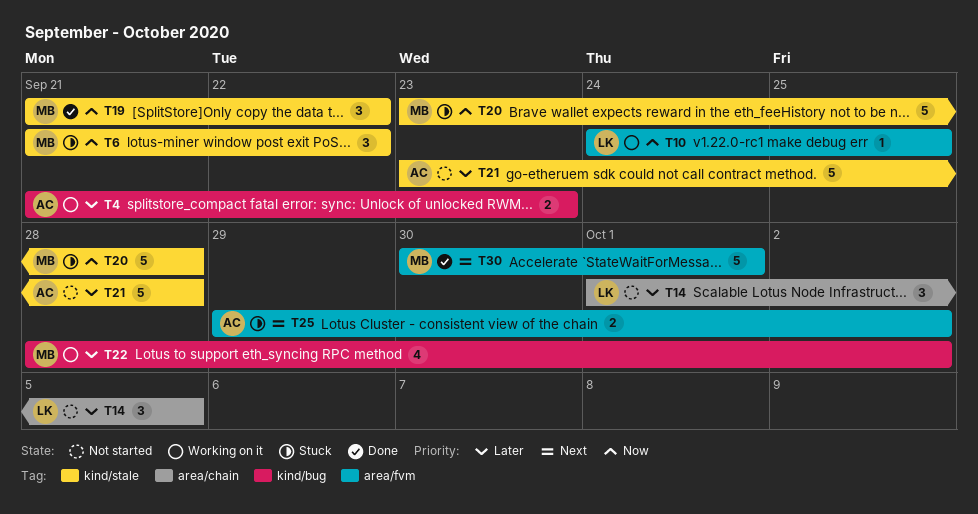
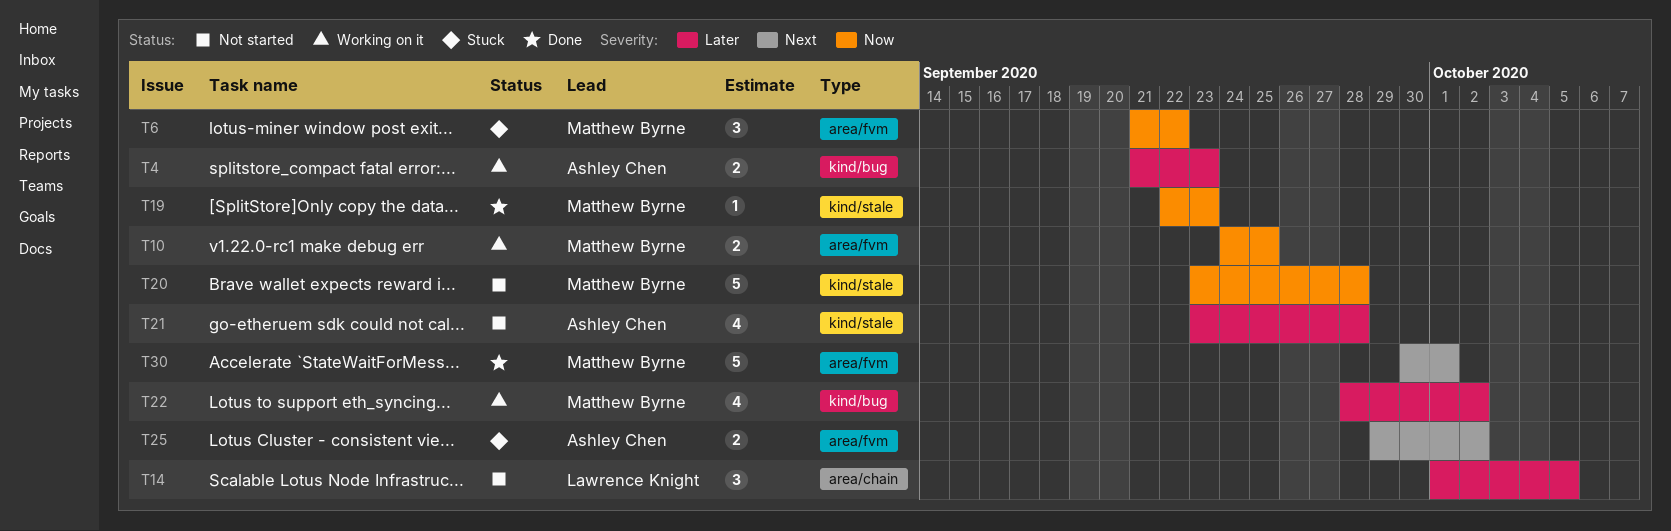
T6, label: kind/stale -> area/fvm
T10, owner: Lawrence Knight -> Matthew Byrne
T10, estimate: 1 -> 2
T19, estimate: 3 -> 1
T19, start: Sep 21 -> Sep 22
T19, due: Sep 22 -> Sep 23
T20, status: Stuck -> Not started
T21, estimate: 5 -> 4

